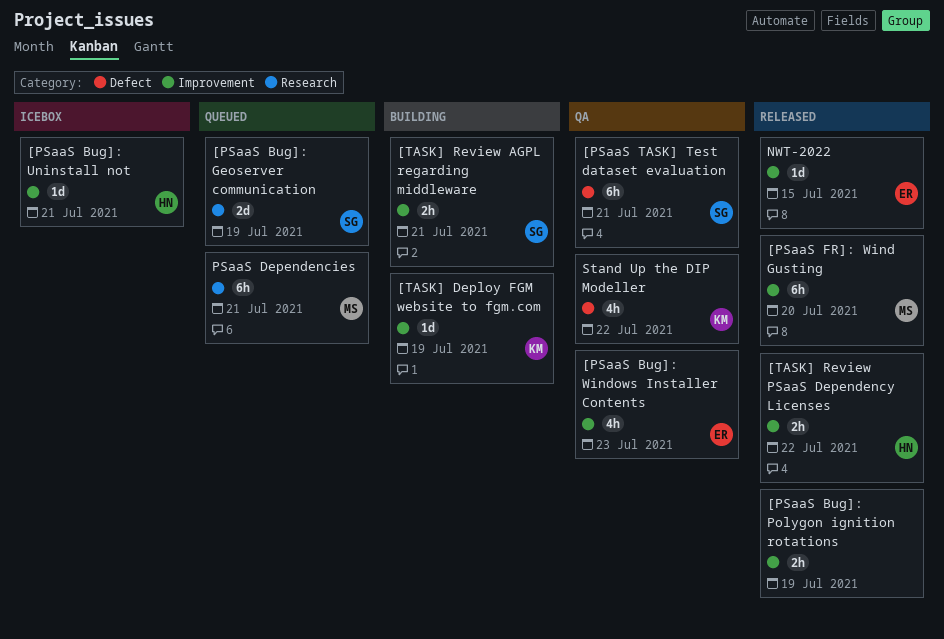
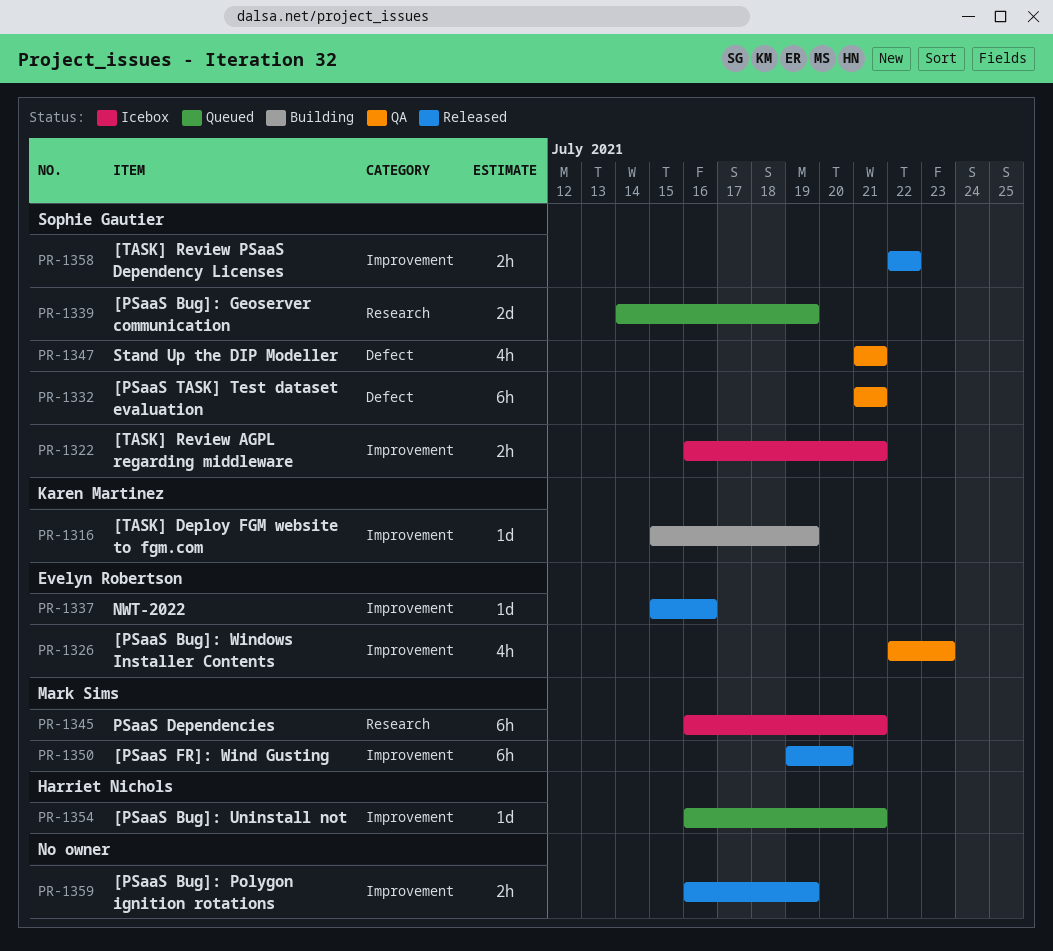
[PSaaS Bug]: Uninstall not, status: Icebox -> Queued
[TASK] Review AGPL regarding middleware, status: Building -> Icebox
[TASK] Review PSaaS Dependency Licenses, owner: Harriet Nichols -> Sophie Gautier
NWT-2022, due: Jul 15 -> Jul 16
PSaaS Dependencies, status: Queued -> Icebox
Stand Up the DIP Modeller, owner: Karen Martinez -> Sophie Gautier
Stand Up the DIP Modeller, due: Jul 22 -> Jul 21

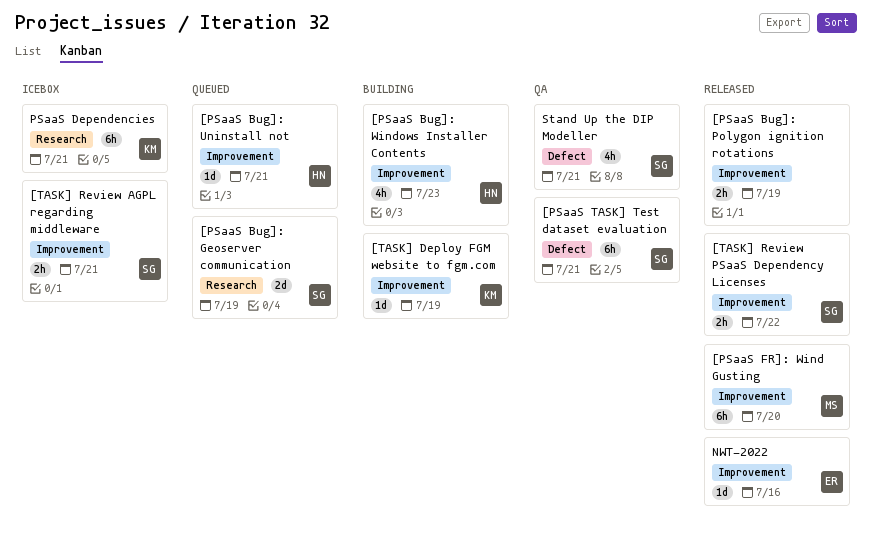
[PSaaS Bug]: Windows Installer Contents, status: QA -> Building
[PSaaS Bug]: Windows Installer Contents, owner: Evelyn Robertson -> Harriet Nichols
PSaaS Dependencies, owner: Mark Sims -> Karen Martinez

